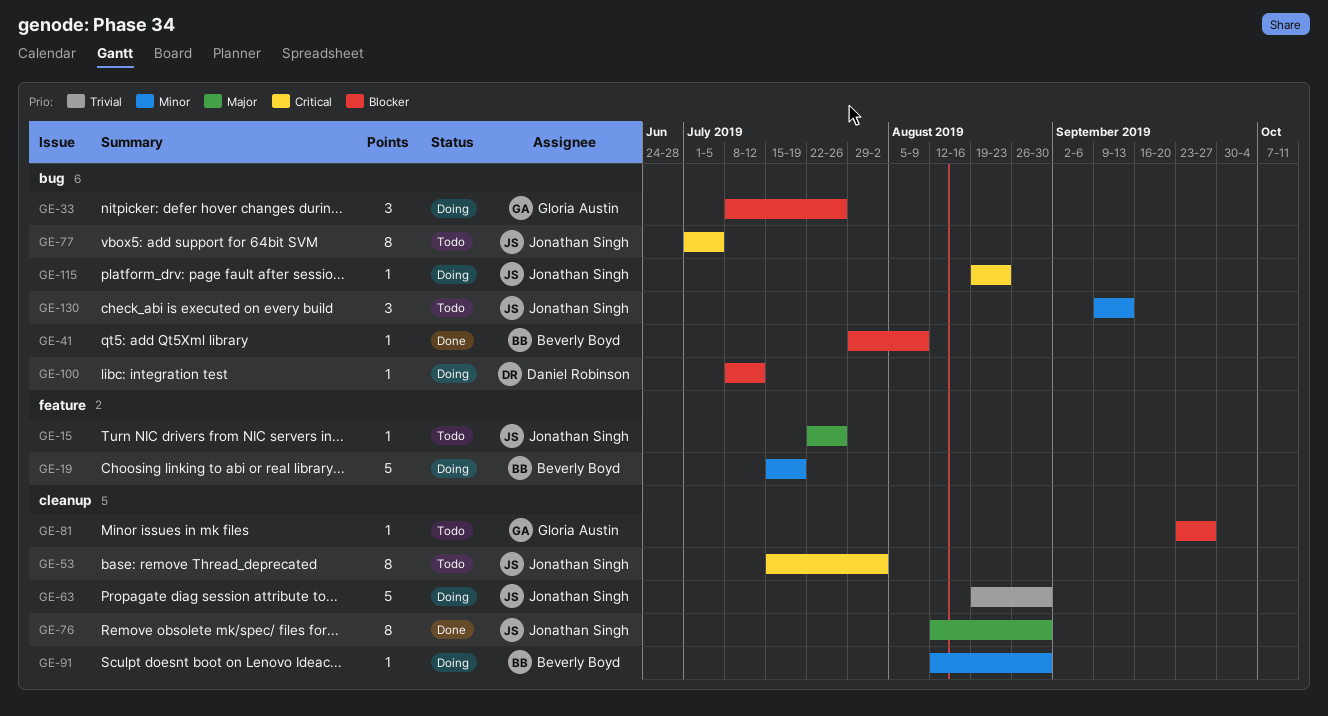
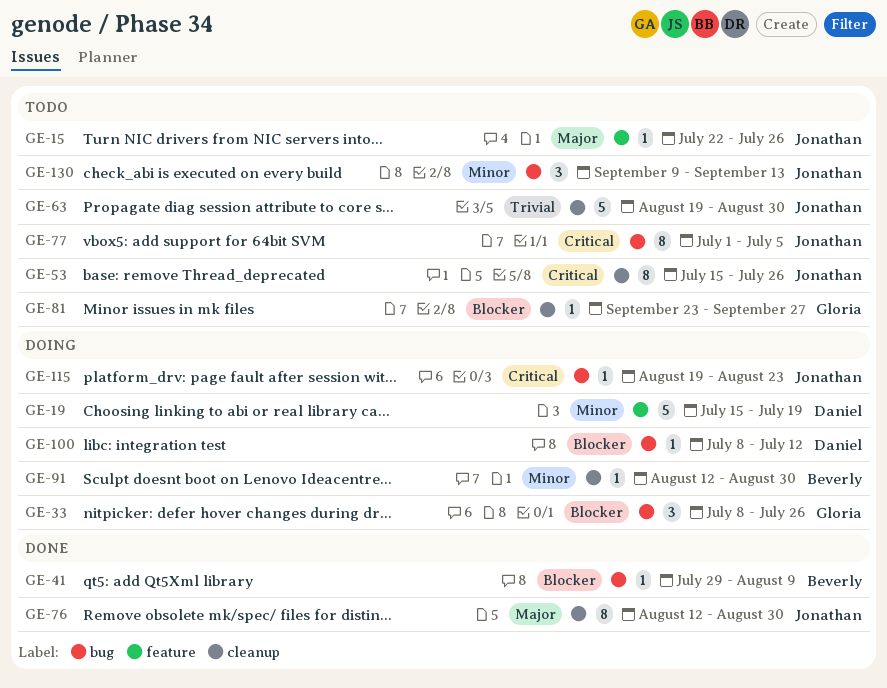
GE-19, owner: Beverly Boyd -> Daniel Robinson
GE-53, due: Aug 2 -> Jul 26
GE-63, status: Doing -> Todo

